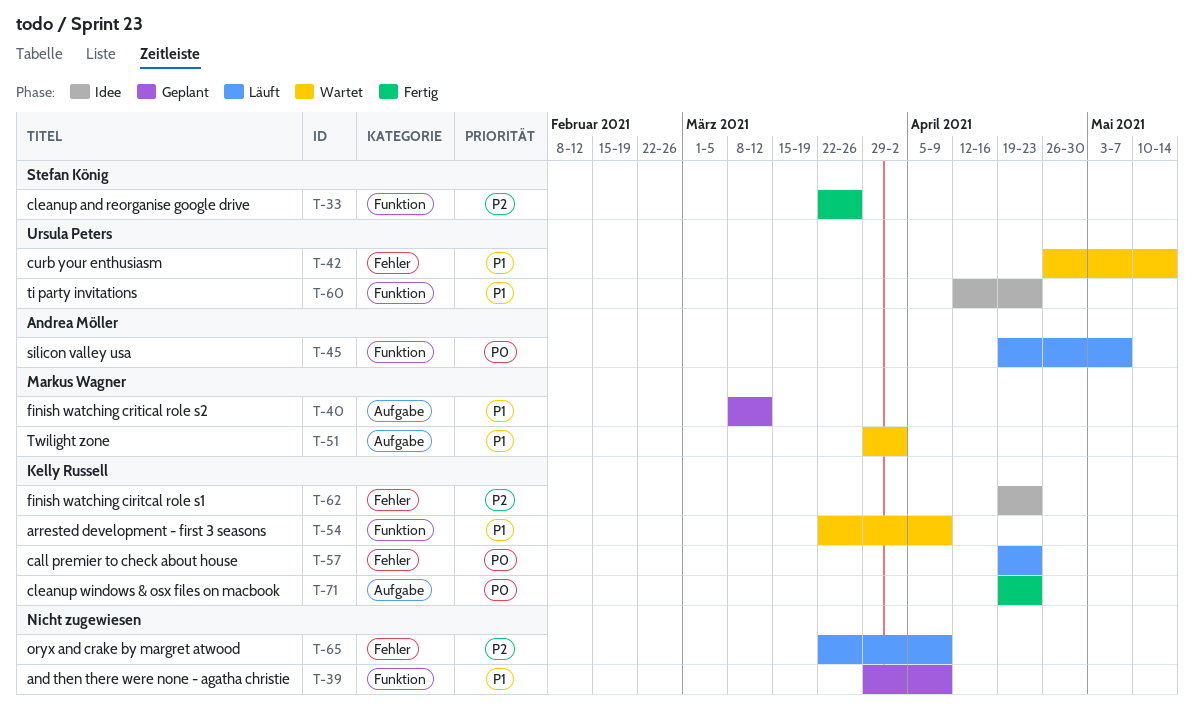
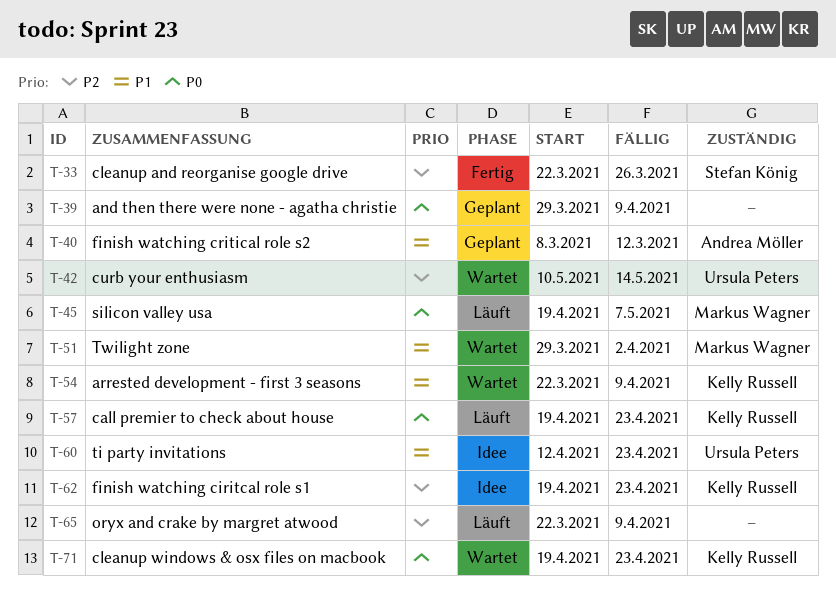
T-39, priority: P1 -> P0
T-40, owner: Markus Wagner -> Andrea Möller
T-42, priority: P1 -> P2
T-42, start: Apr 26 -> May 10
T-45, owner: Andrea Möller -> Markus Wagner
T-71, status: Fertig -> Wartet

